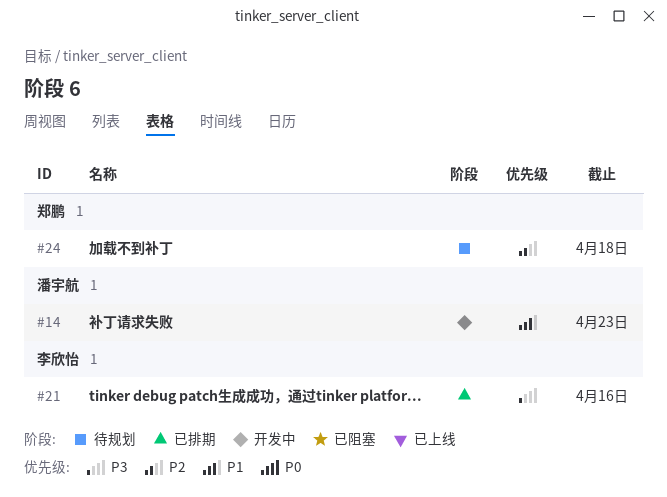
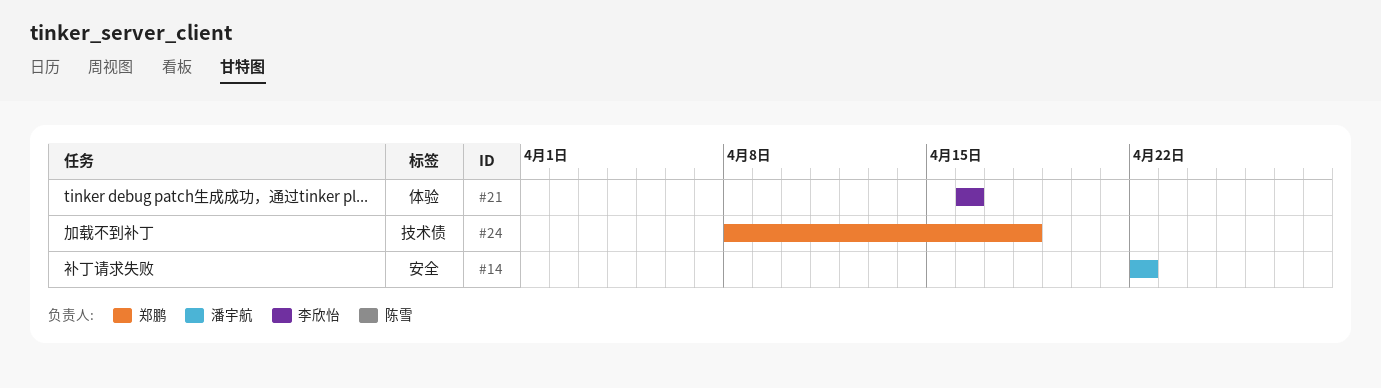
#14, due: Apr 23 -> Apr 22

